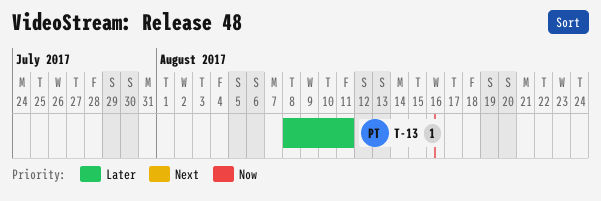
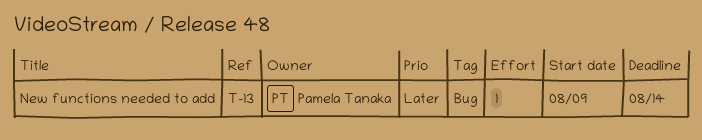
T-13, start: Aug 8 -> Aug 9
T-13, due: Aug 11 -> Aug 14

